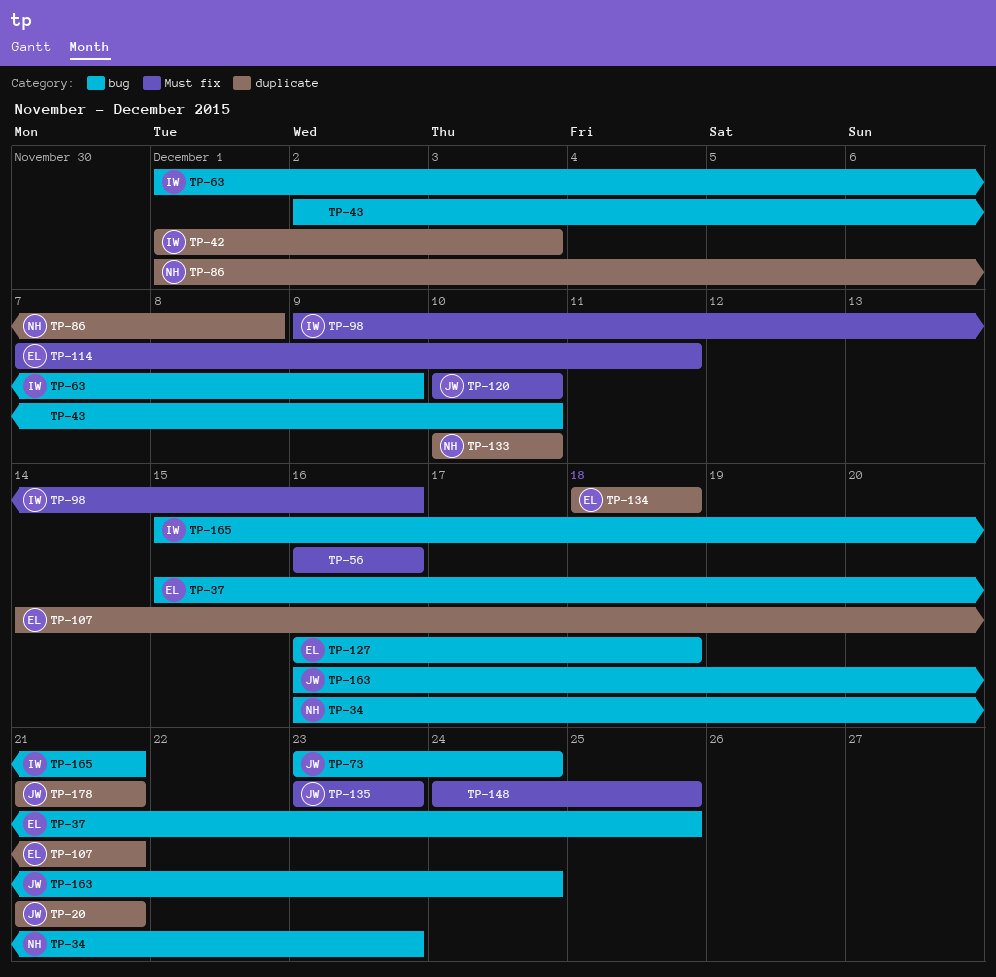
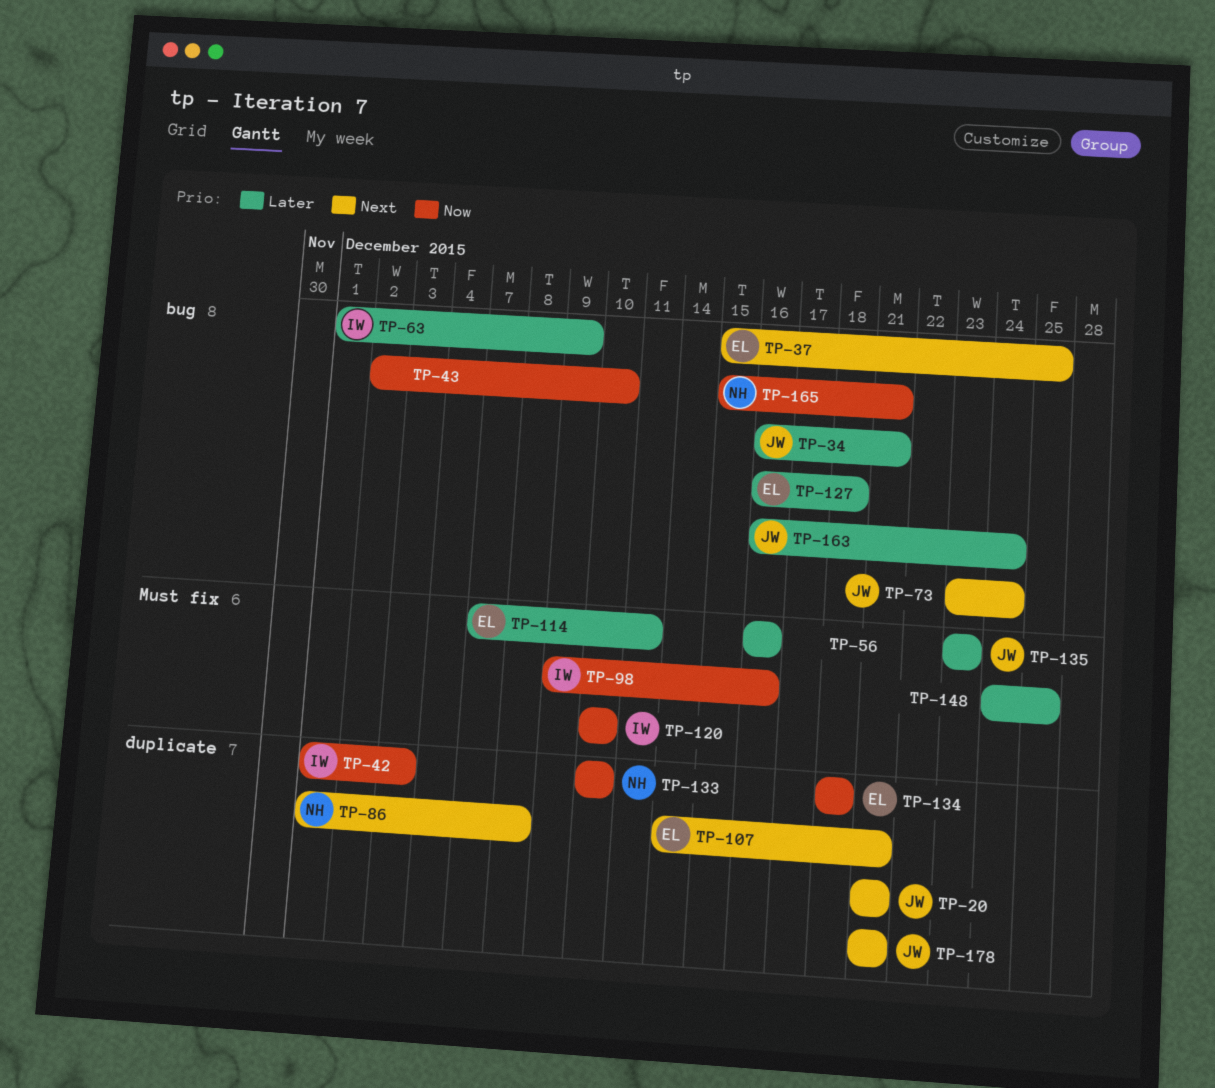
TP-34, owner: NH -> JW
TP-34, due: Dec 23 -> Dec 21
TP-120, owner: JW -> IW
TP-165, owner: IW -> NH

